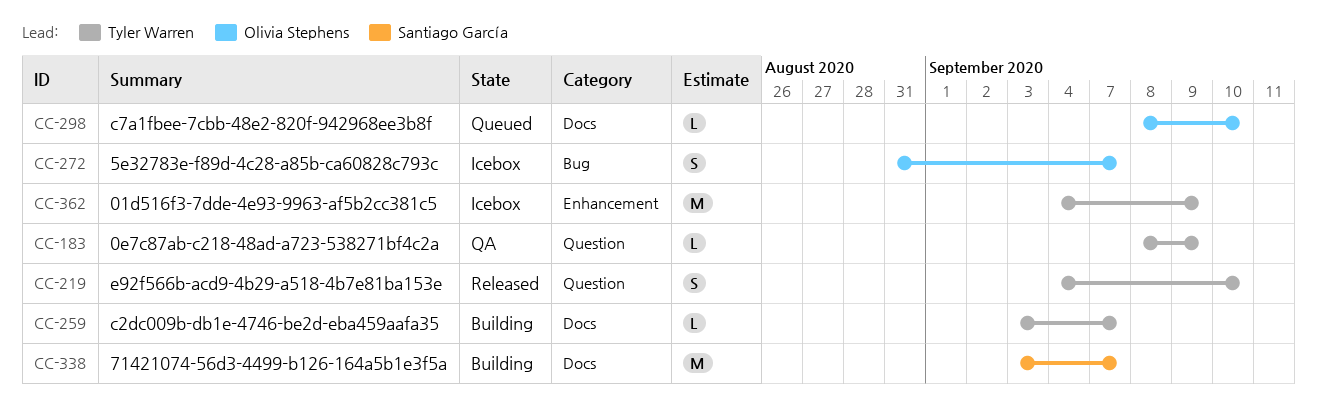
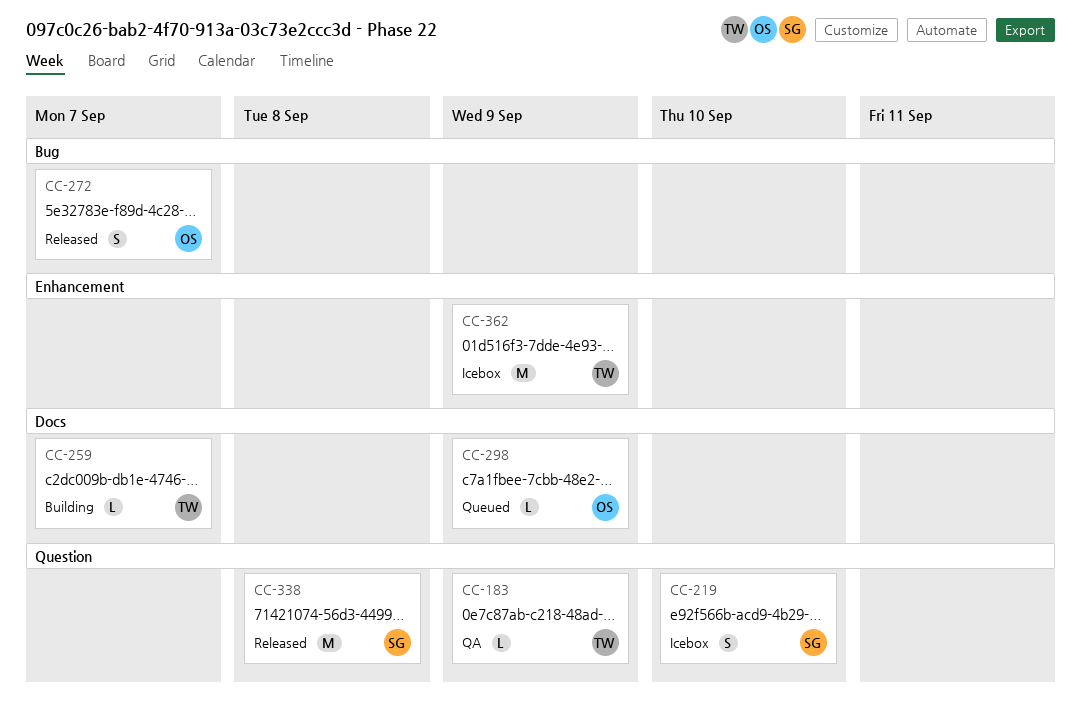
CC-219, status: Released -> Icebox
CC-219, owner: Tyler Warren -> Santiago García
CC-272, status: Icebox -> Released
CC-298, due: Sep 10 -> Sep 9
CC-338, status: Building -> Released
CC-338, label: Docs -> Question
CC-338, due: Sep 7 -> Sep 8

